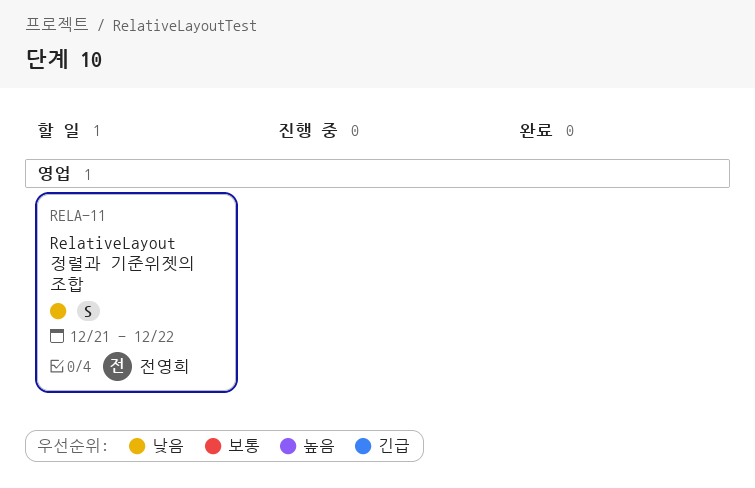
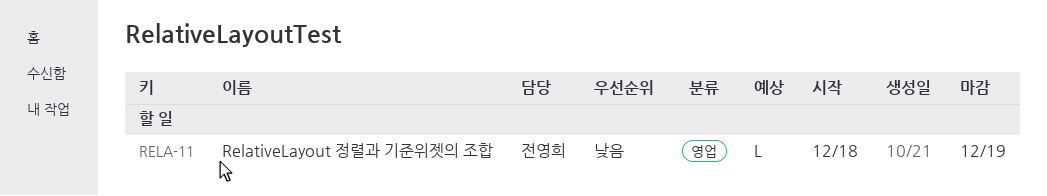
RELA-11, estimate: S -> L
RELA-11, start: Dec 21 -> Dec 18
RELA-11, due: Dec 22 -> Dec 19

